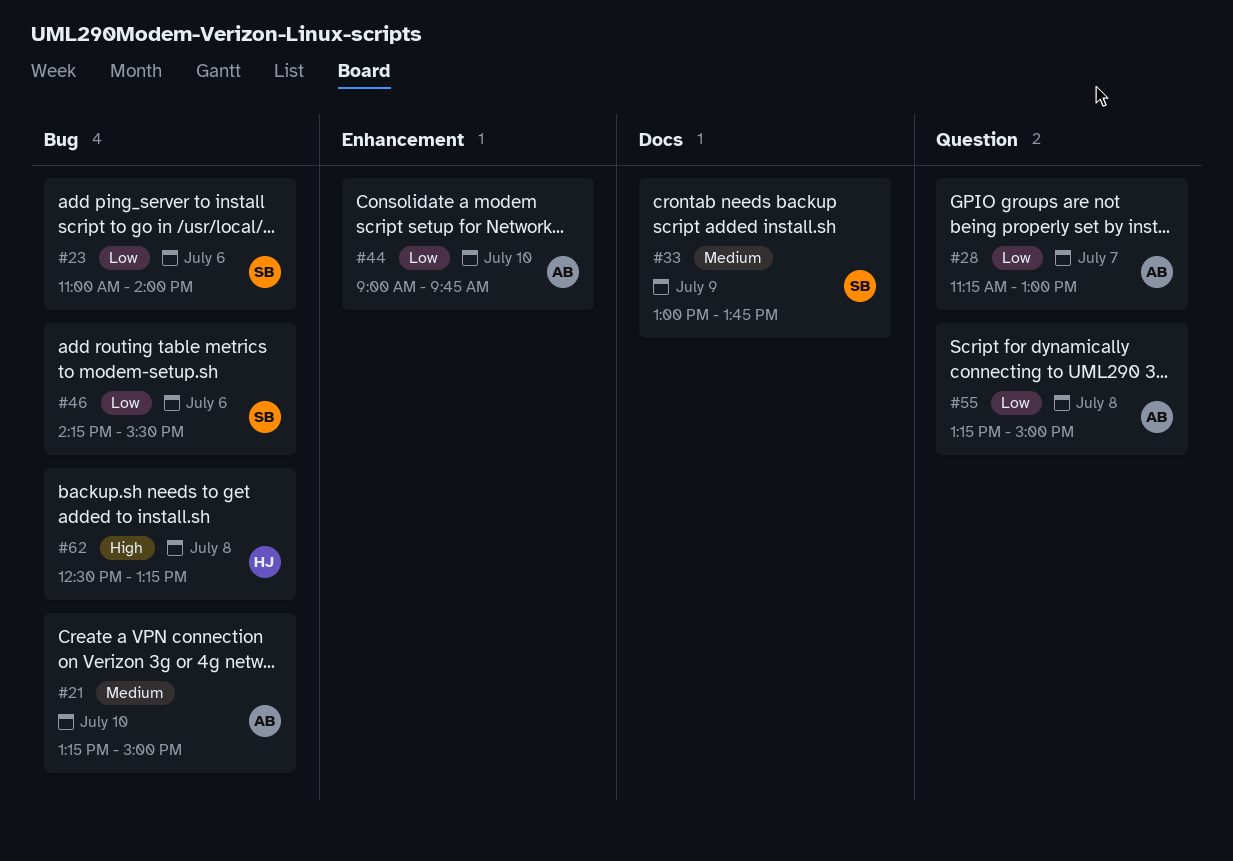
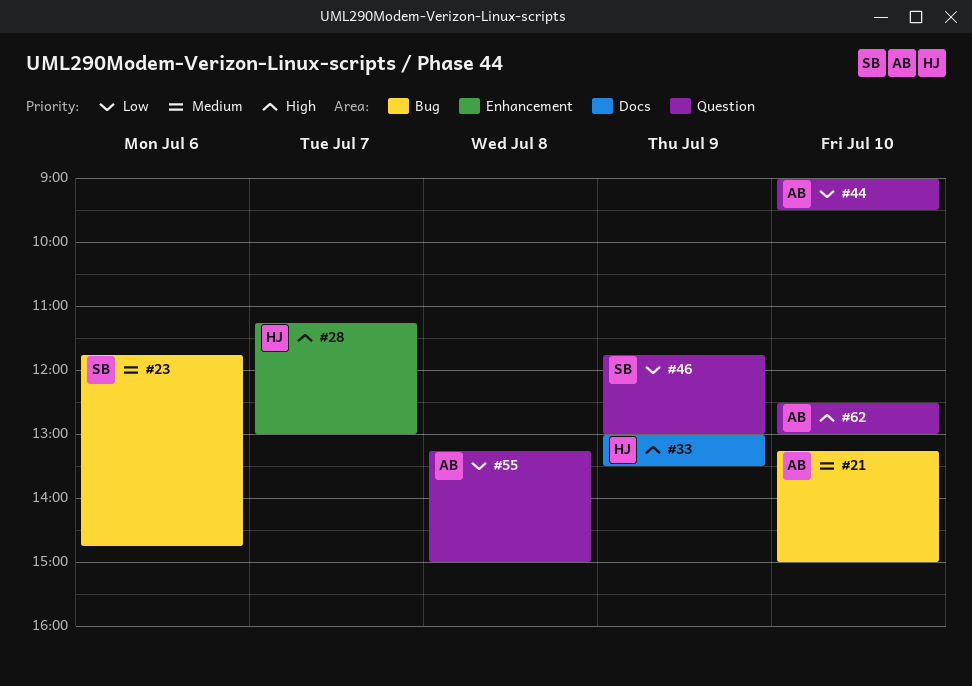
#23, priority: Low -> Medium
#23, begins: 11:00 -> 11:45
#23, ends: 14:00 -> 14:45
#28, owner: AB -> HJ
#28, priority: Low -> High
#28, label: Question -> Enhancement
#33, owner: SB -> HJ
#33, priority: Medium -> High
#33, ends: 13:45 -> 13:30
#44, label: Enhancement -> Question
#44, ends: 09:45 -> 09:30
#46, label: Bug -> Question
#46, day: Jul 6 -> Jul 9
#46, begins: 14:15 -> 11:45
#46, ends: 15:30 -> 13:00
#62, owner: HJ -> AB
#62, label: Bug -> Question
#62, day: Jul 8 -> Jul 10
#62, ends: 13:15 -> 13:00

